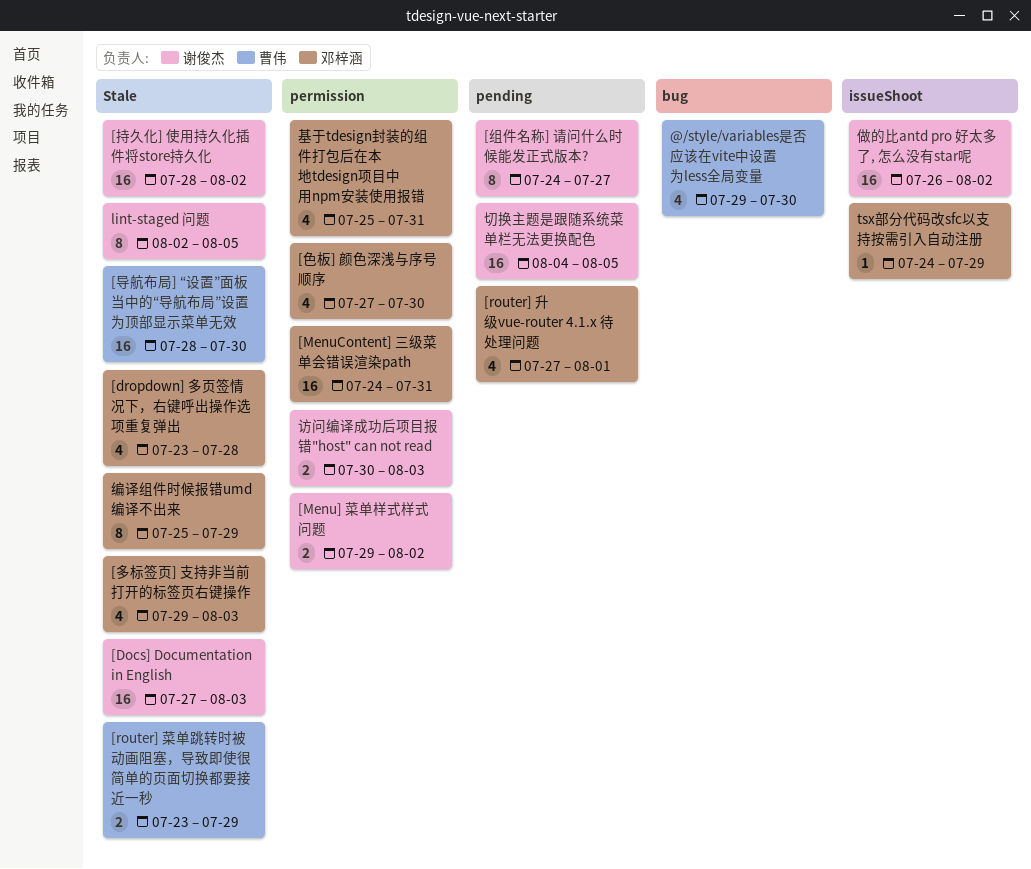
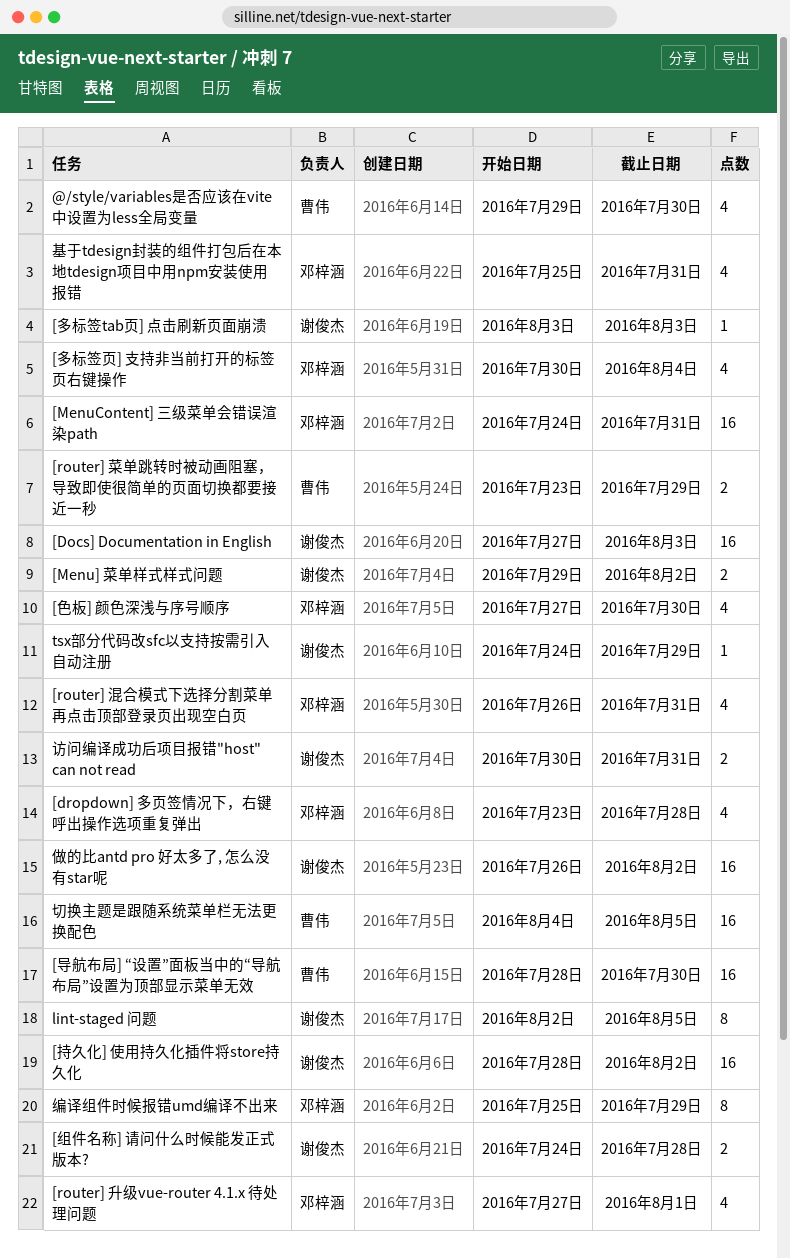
[router] 混合模式下选择分割菜单再点击顶部登录页出现空白页: none -> present
[多标签tab页] 点击刷新页面崩溃: none -> present
[多标签页] 支持非当前打开的标签页右键操作, start: Jul 29 -> Jul 30
[多标签页] 支持非当前打开的标签页右键操作, due: Aug 3 -> Aug 4
[组件名称] 请问什么时候能发正式版本?, estimate: 8 -> 2
[组件名称] 请问什么时候能发正式版本?, due: Jul 27 -> Jul 28
tsx部分代码改sfc以支持按需引入自动注册, owner: 邓梓涵 -> 谢俊杰
切换主题是跟随系统菜单栏无法更换配色, owner: 谢俊杰 -> 曹伟
访问编译成功后项目报错"host" can not read, due: Aug 3 -> Jul 31

